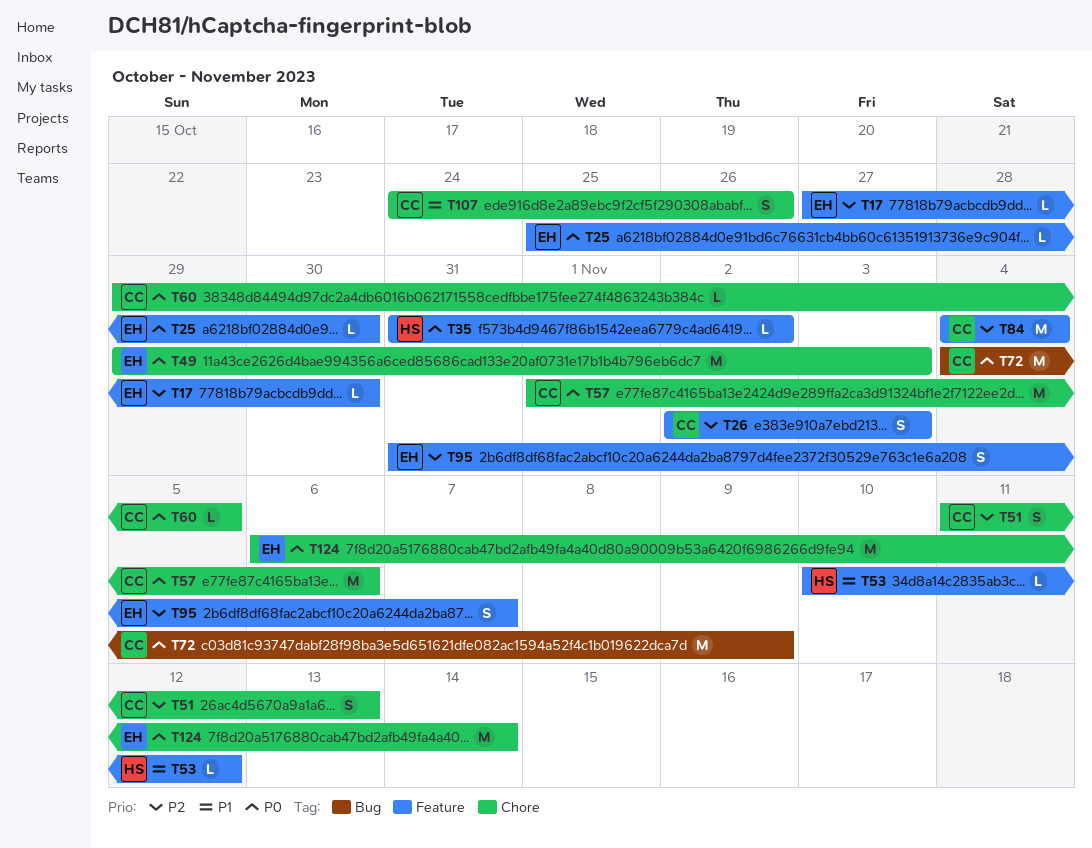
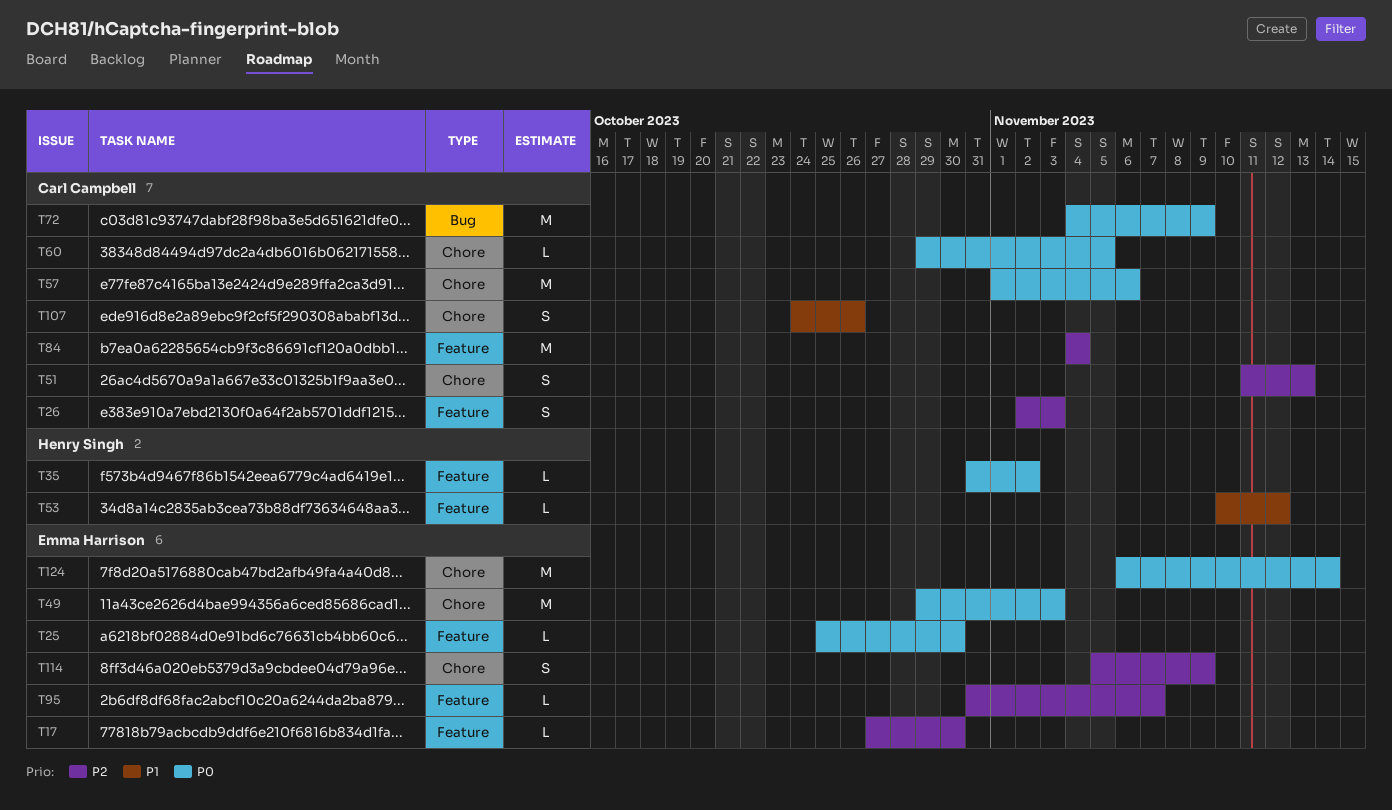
T95, estimate: S -> L
T114: none -> present

